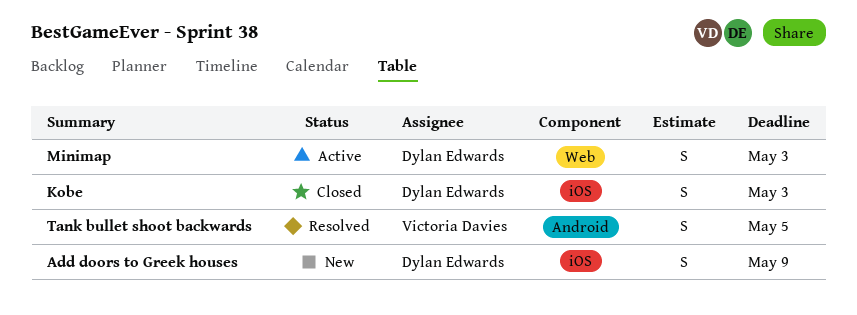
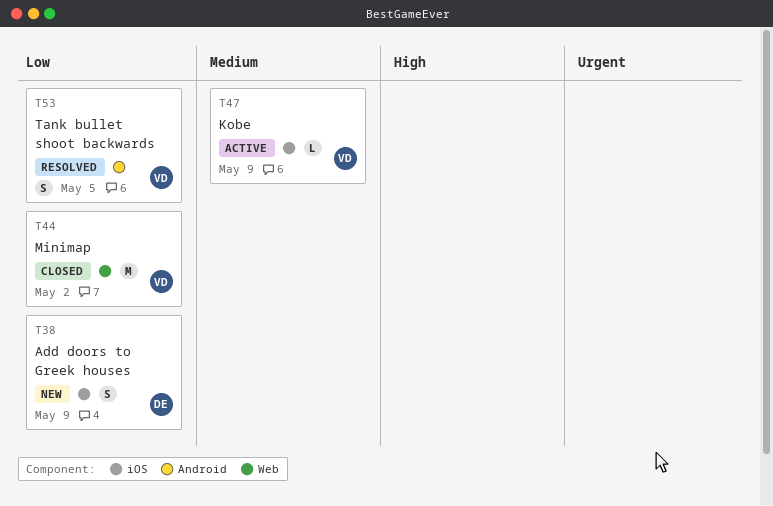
Kobe, status: Closed -> Active
Kobe, owner: Dylan Edwards -> Victoria Davies
Kobe, estimate: S -> L
Kobe, due: May 3 -> May 9
Minimap, status: Active -> Closed
Minimap, owner: Dylan Edwards -> Victoria Davies
Minimap, estimate: S -> M
Minimap, due: May 3 -> May 2

